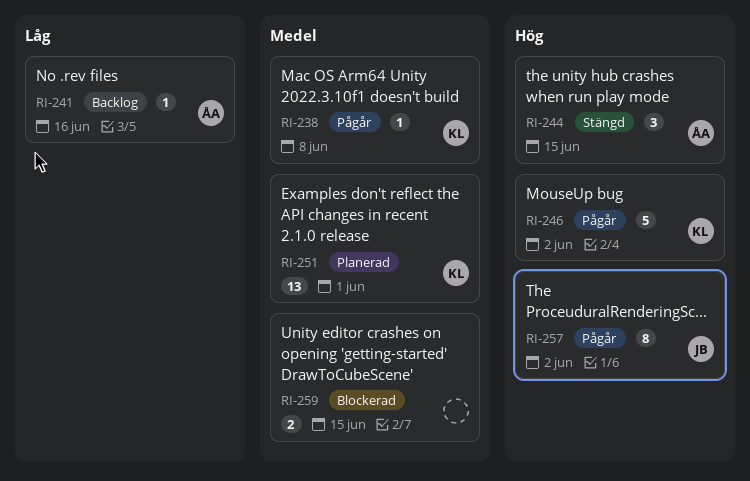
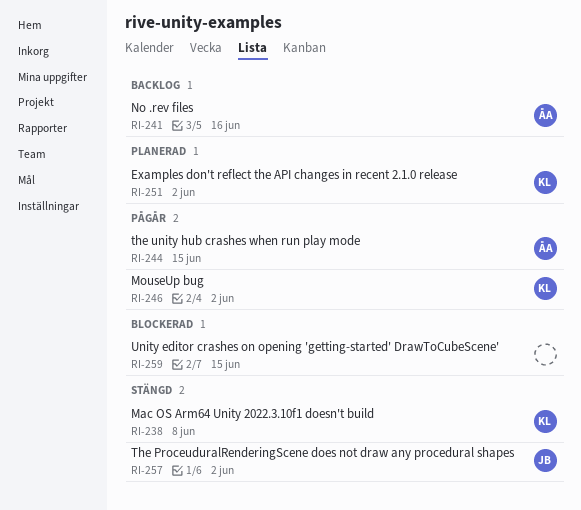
RI-238, status: Pågår -> Stängd
RI-244, status: Stängd -> Pågår
RI-251, due: Jun 1 -> Jun 2
RI-257, status: Pågår -> Stängd

